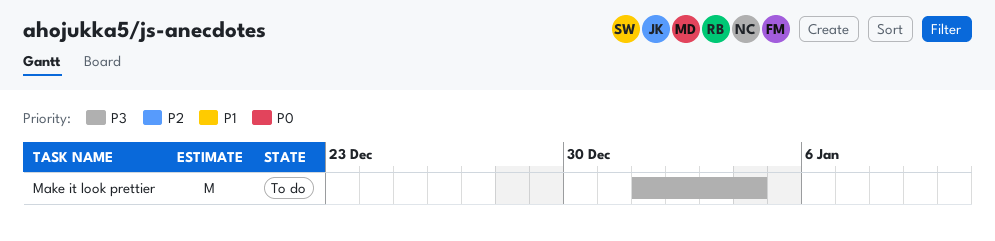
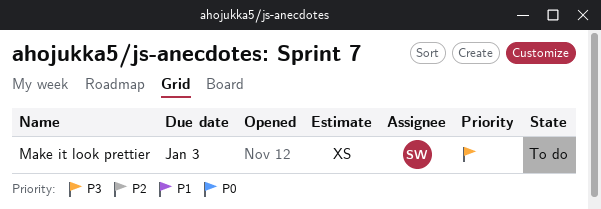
Make it look prettier, estimate: M -> XS
Make it look prettier, due: Jan 4 -> Jan 3

